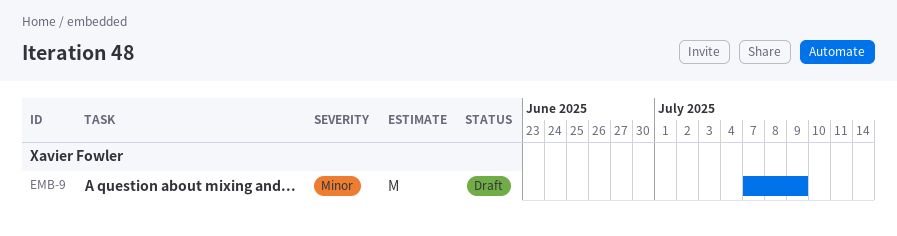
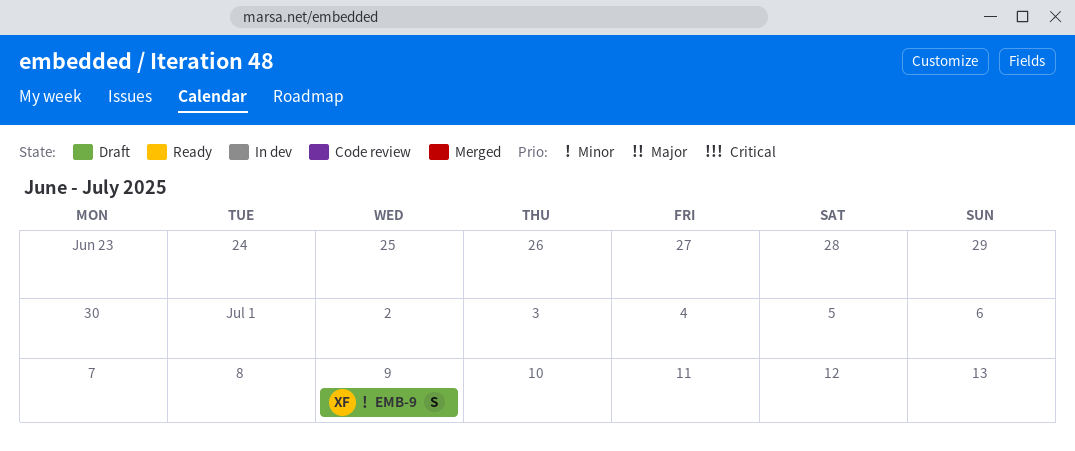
EMB-9, estimate: M -> S
EMB-9, start: Jul 7 -> Jul 9

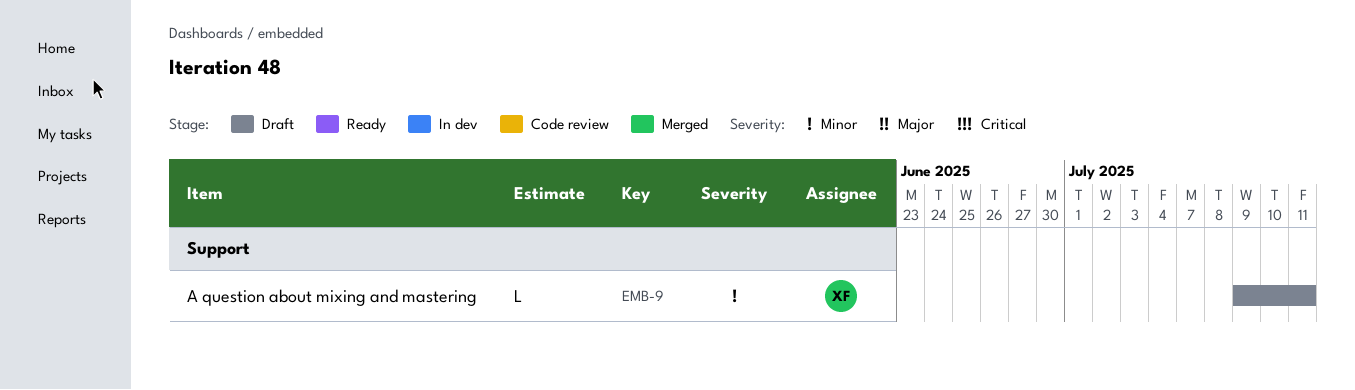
EMB-9, estimate: S -> L
EMB-9, due: Jul 9 -> Jul 11

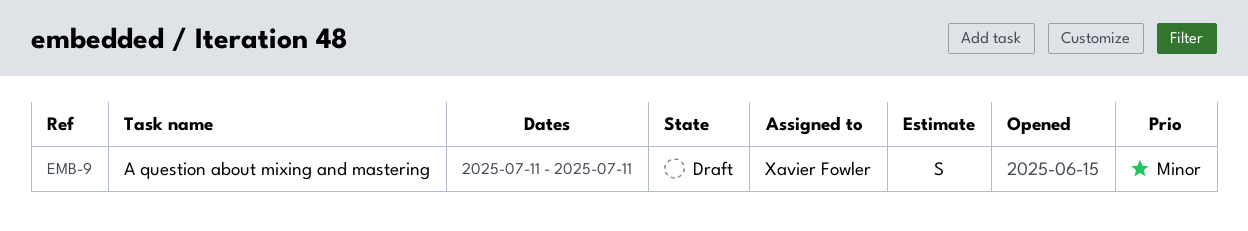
EMB-9, estimate: L -> S
EMB-9, start: Jul 9 -> Jul 11

